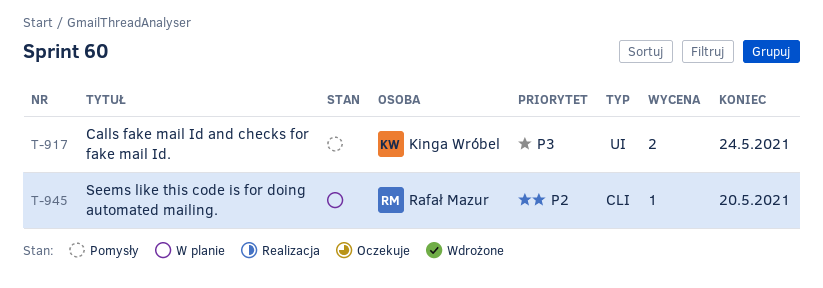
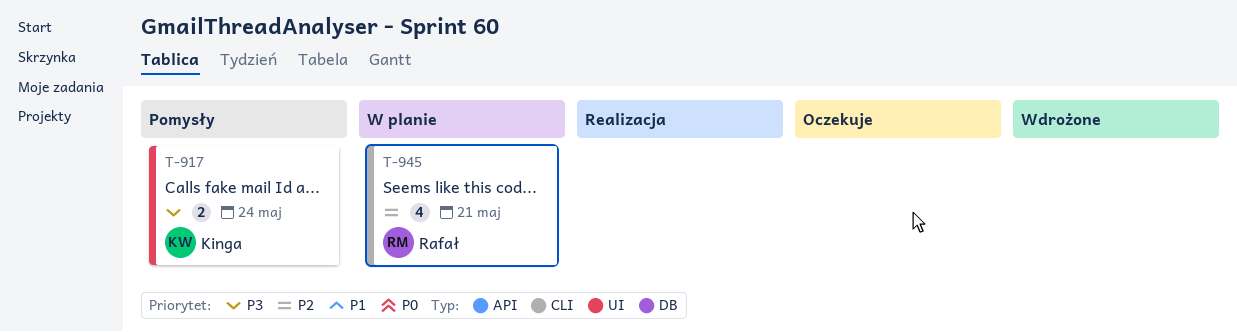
T-945, estimate: 1 -> 4
T-945, due: May 20 -> May 21

